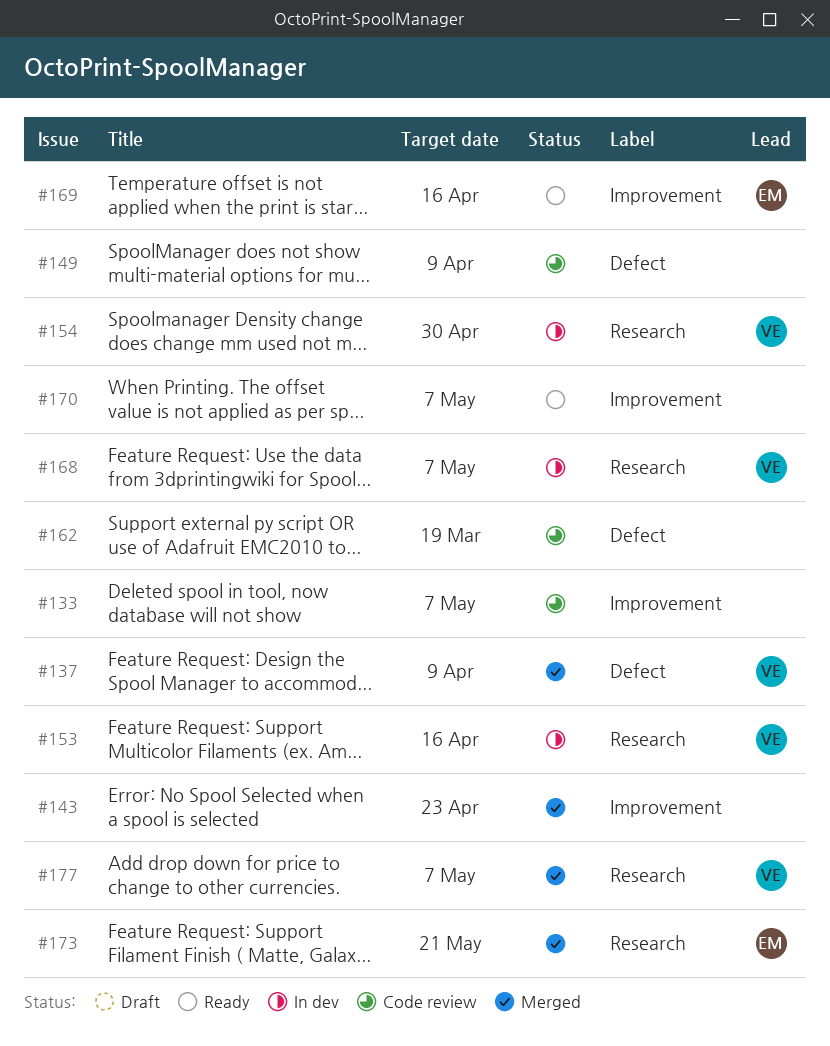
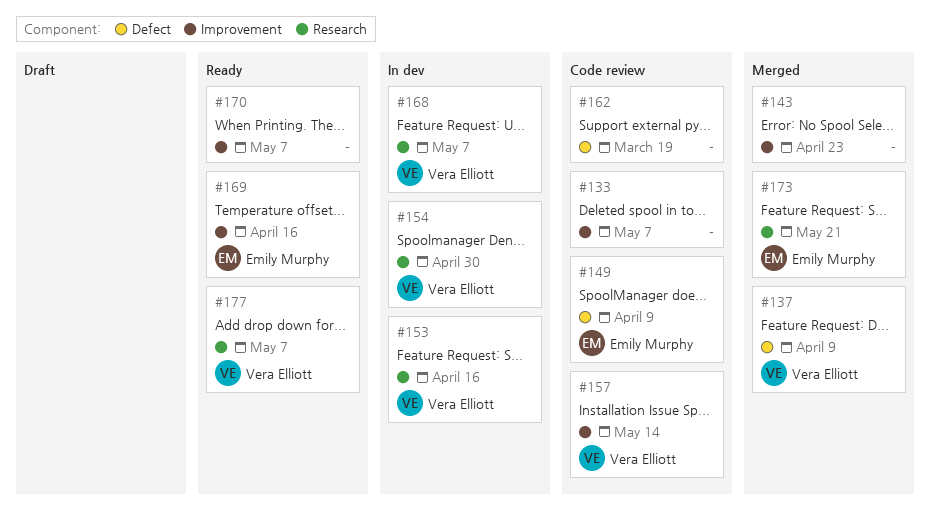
#149, owner: none -> Emily Murphy
#157: none -> present
#177, status: Merged -> Ready

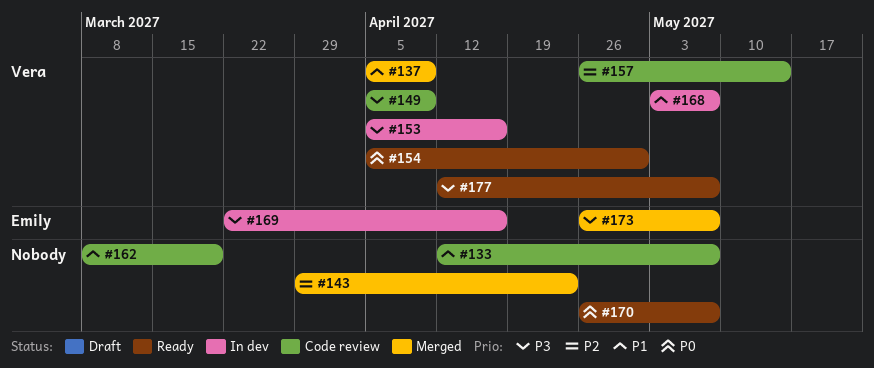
#149, owner: Emily Murphy -> Vera Elliott
#154, status: In dev -> Ready
#169, status: Ready -> In dev
#173, due: May 21 -> May 7

